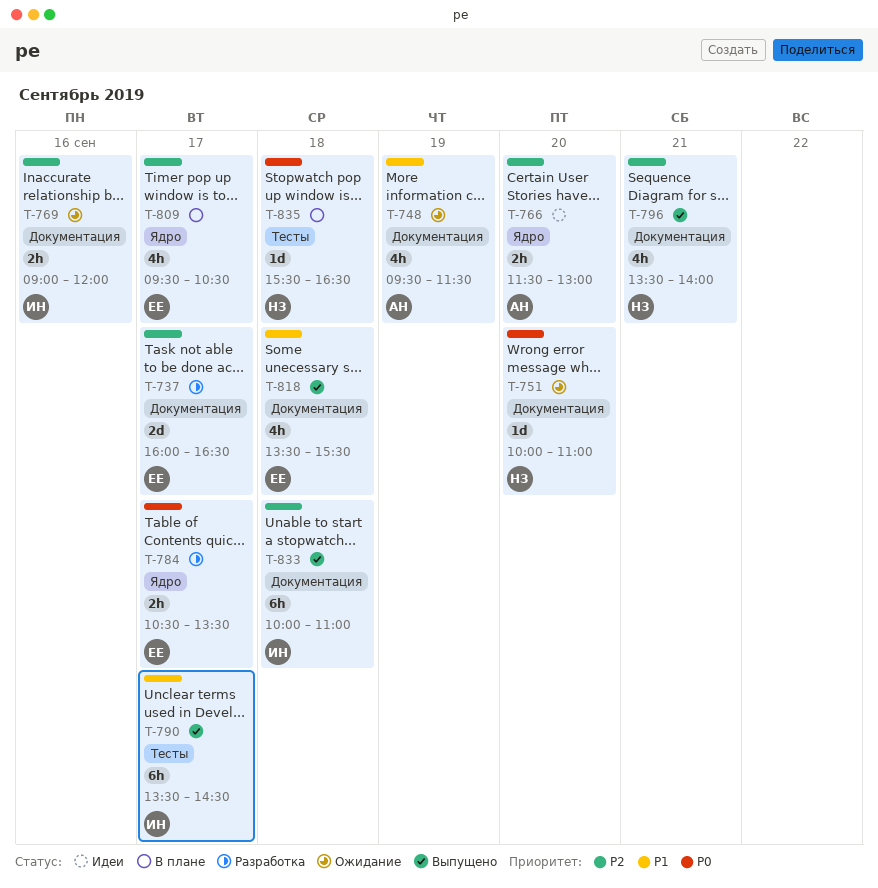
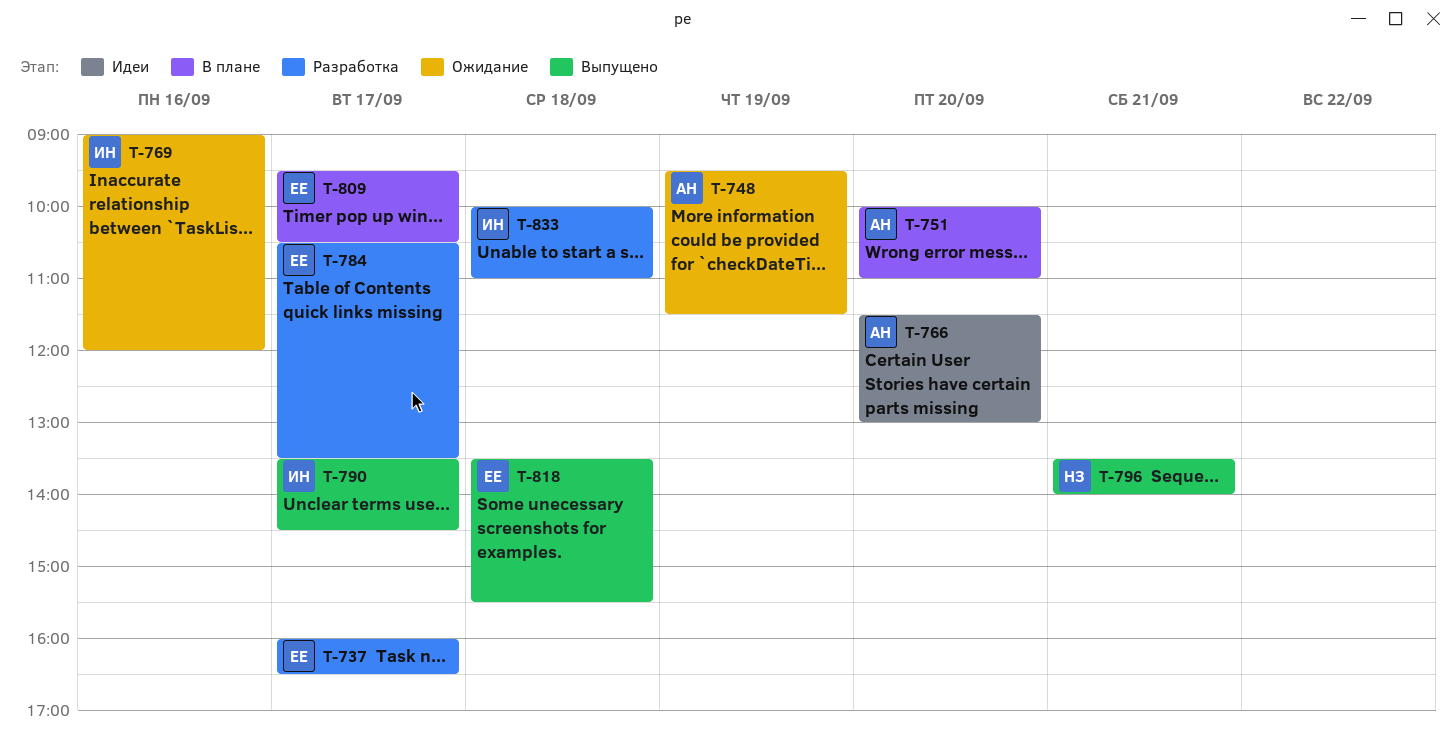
T-751, status: Ожидание -> В плане
T-751, owner: НЗ -> АН
T-833, status: Выпущено -> Разработка
T-835: present -> none

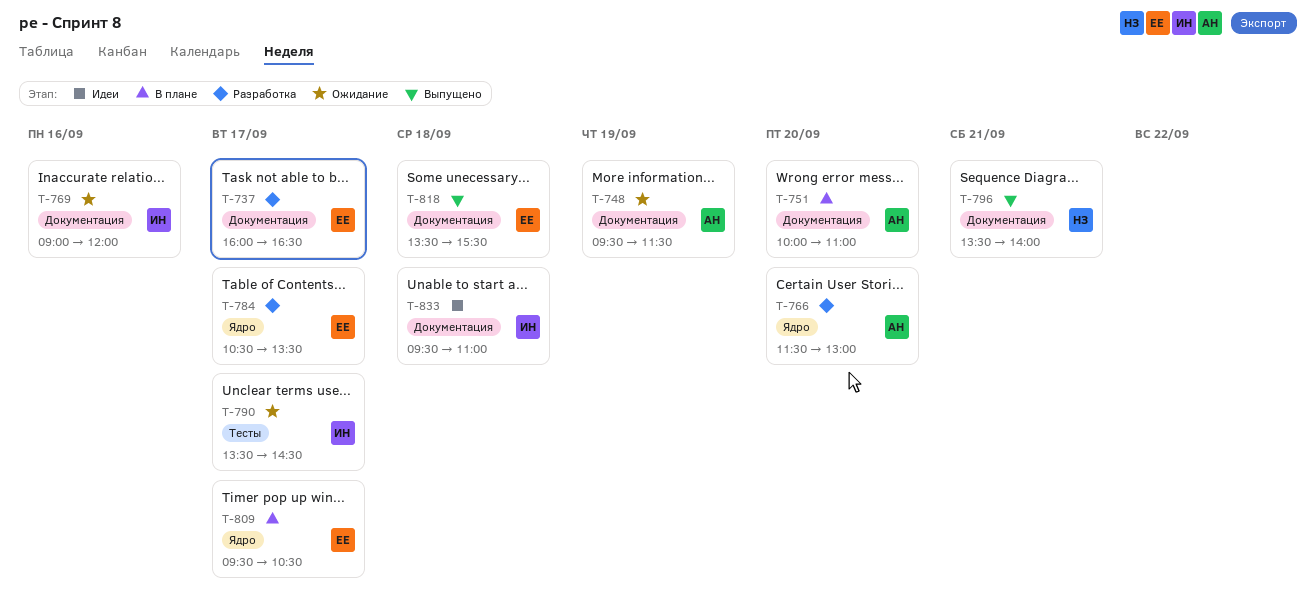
T-766, status: Идеи -> Разработка
T-790, status: Выпущено -> Ожидание
T-833, status: Разработка -> Идеи
T-833, begins: 10:00 -> 09:30

